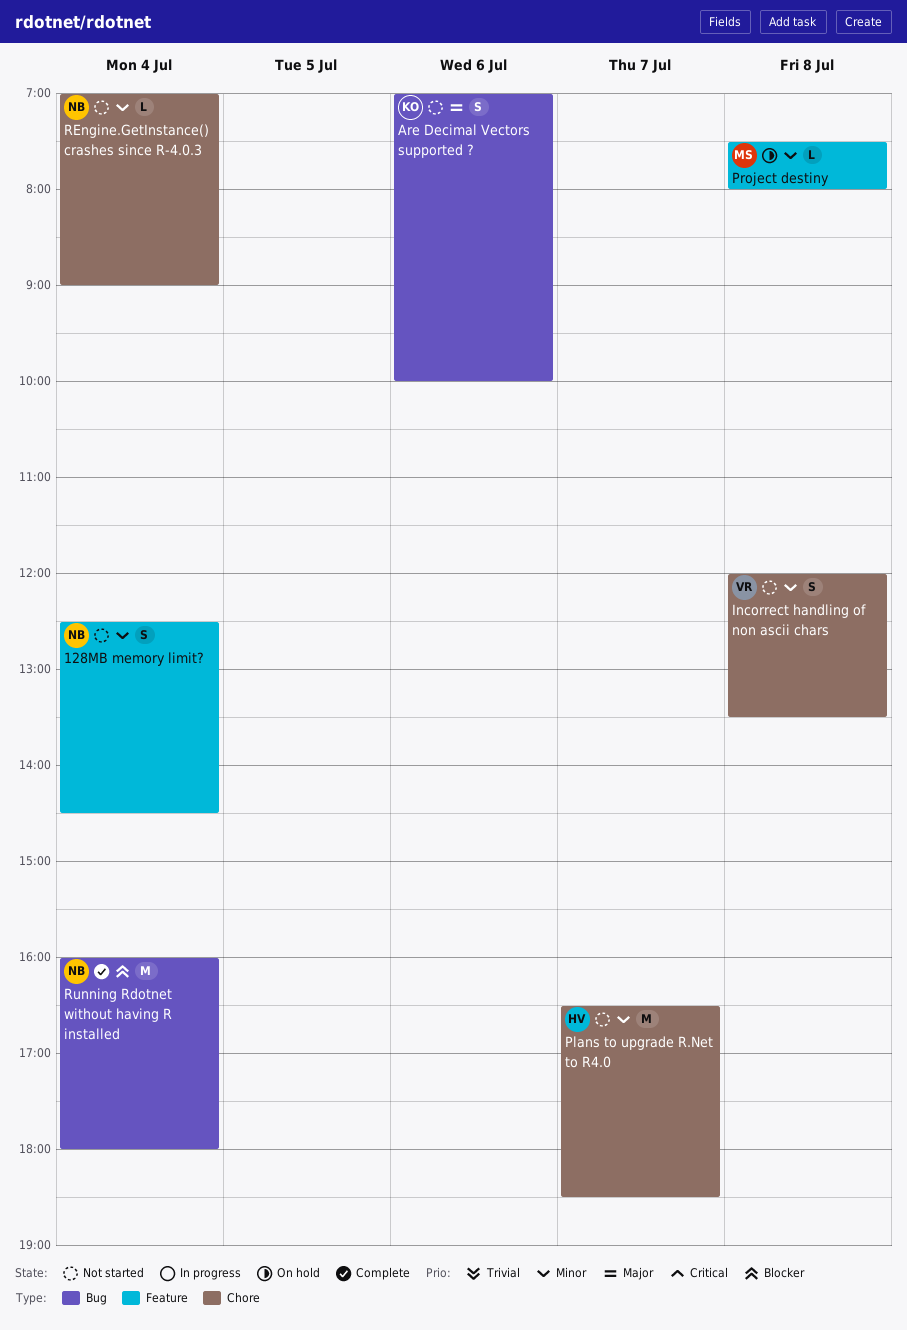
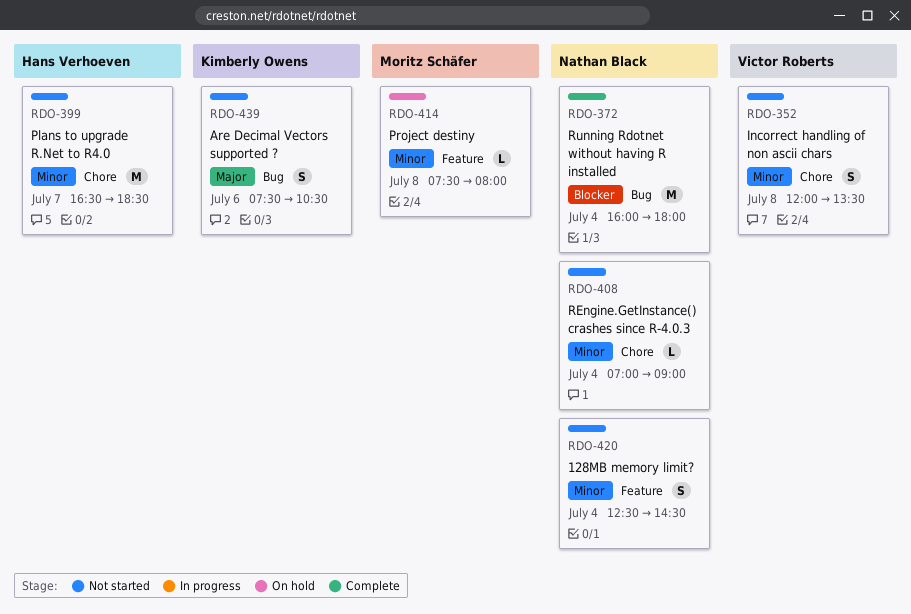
Are Decimal Vectors supported ?, begins: 07:00 -> 07:30
Are Decimal Vectors supported ?, ends: 10:00 -> 10:30

